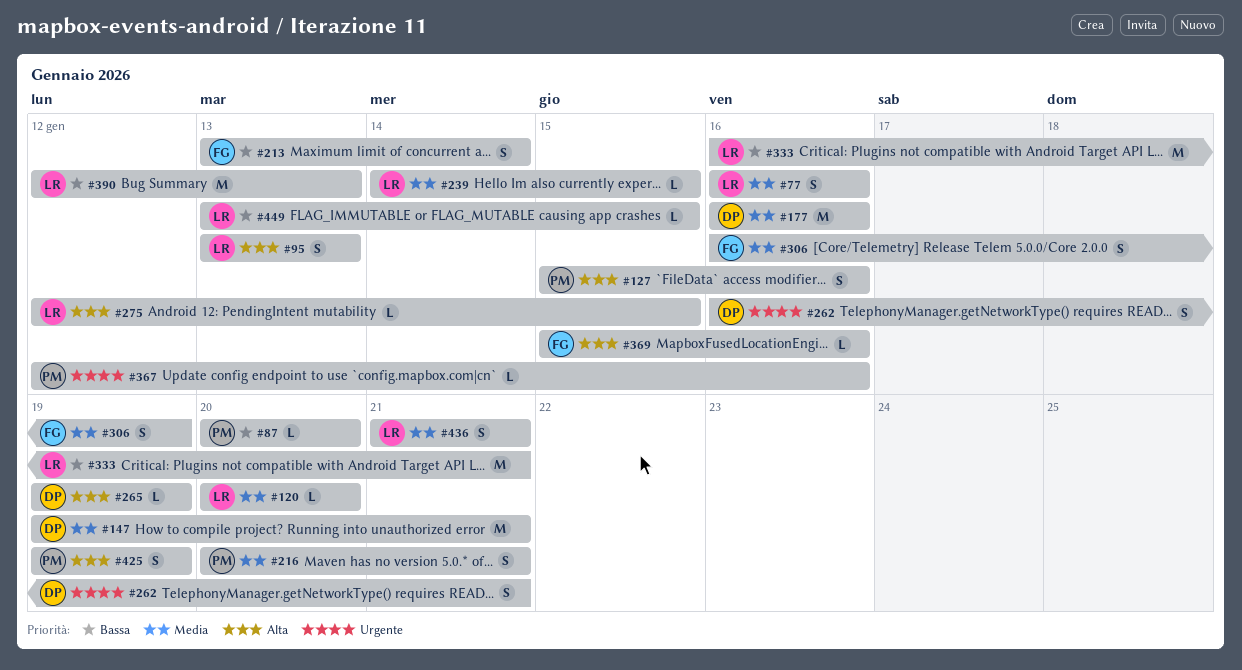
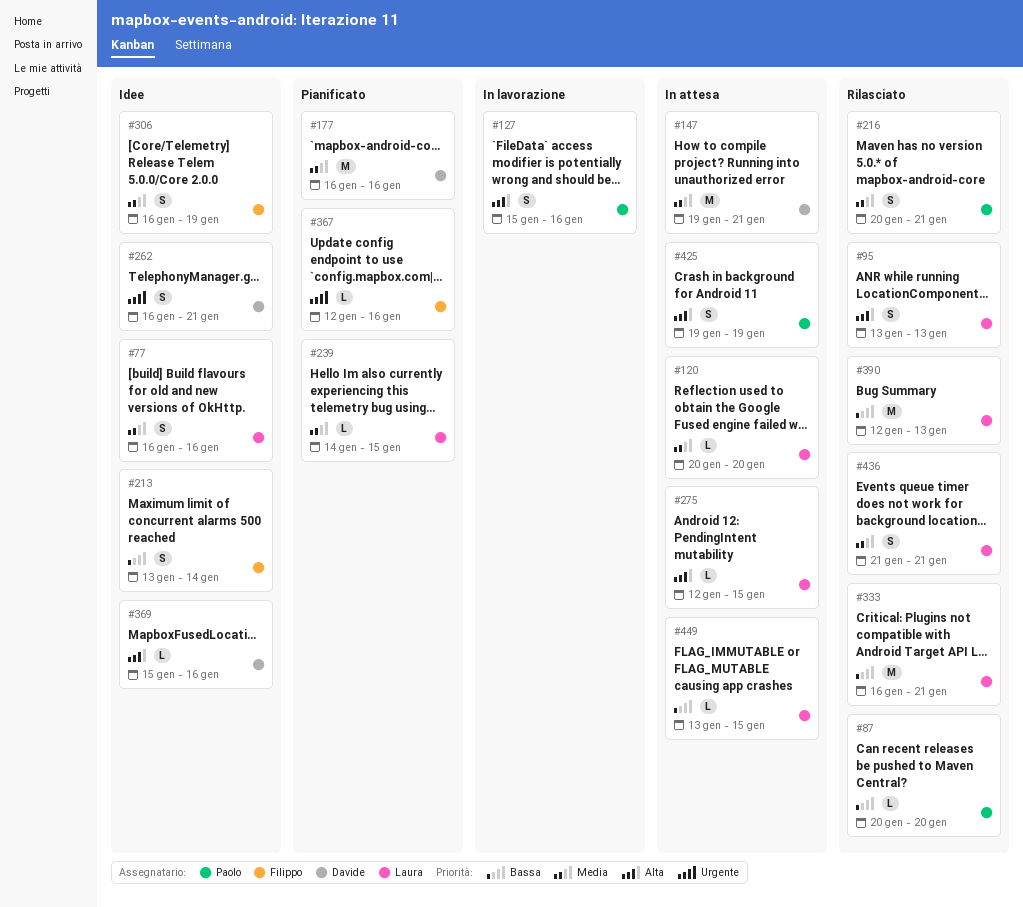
#265: present -> none
#367, owner: Paolo -> Filippo
#369, owner: Filippo -> Davide

